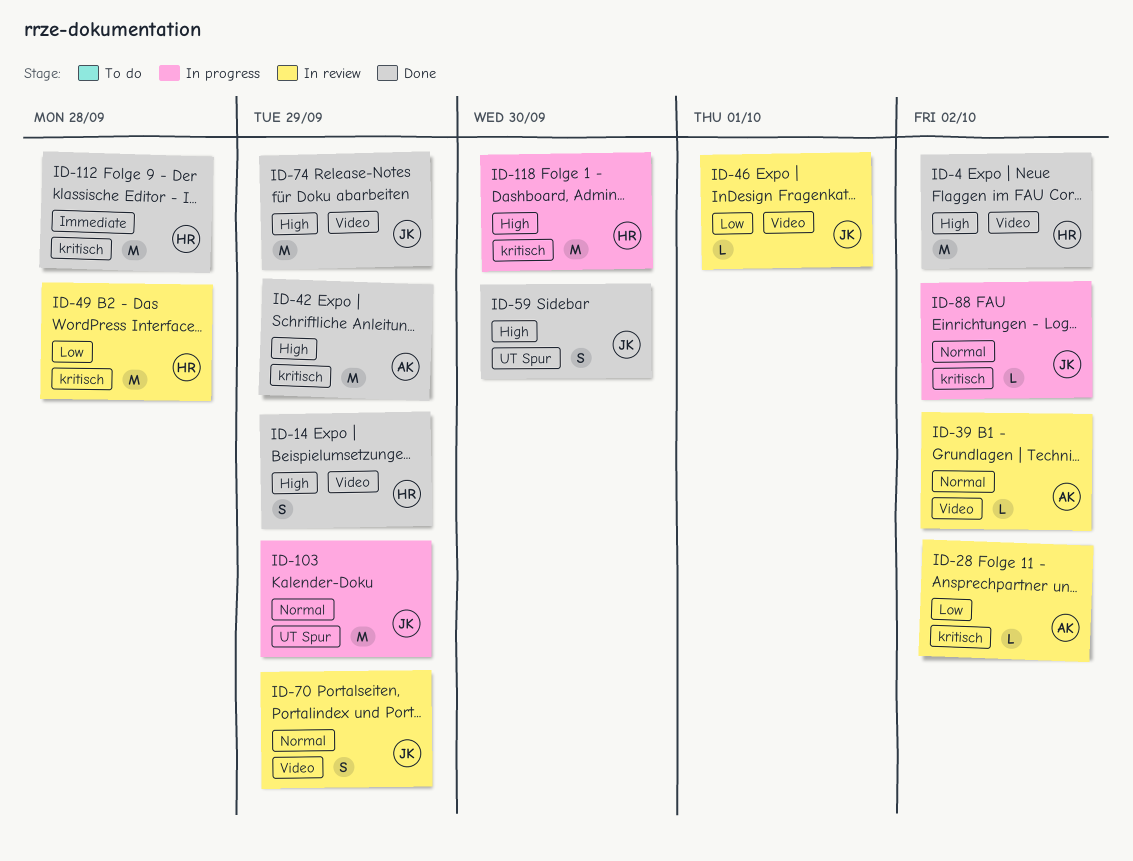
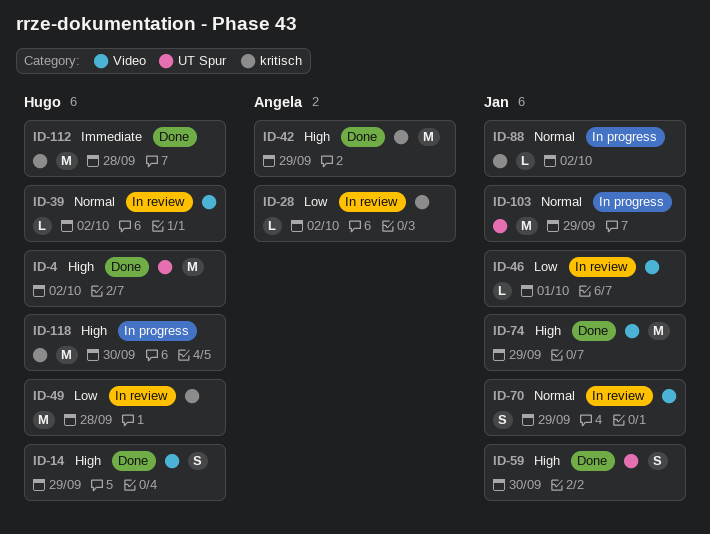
ID-4, label: Video -> UT Spur
ID-39, owner: Angela -> Hugo

